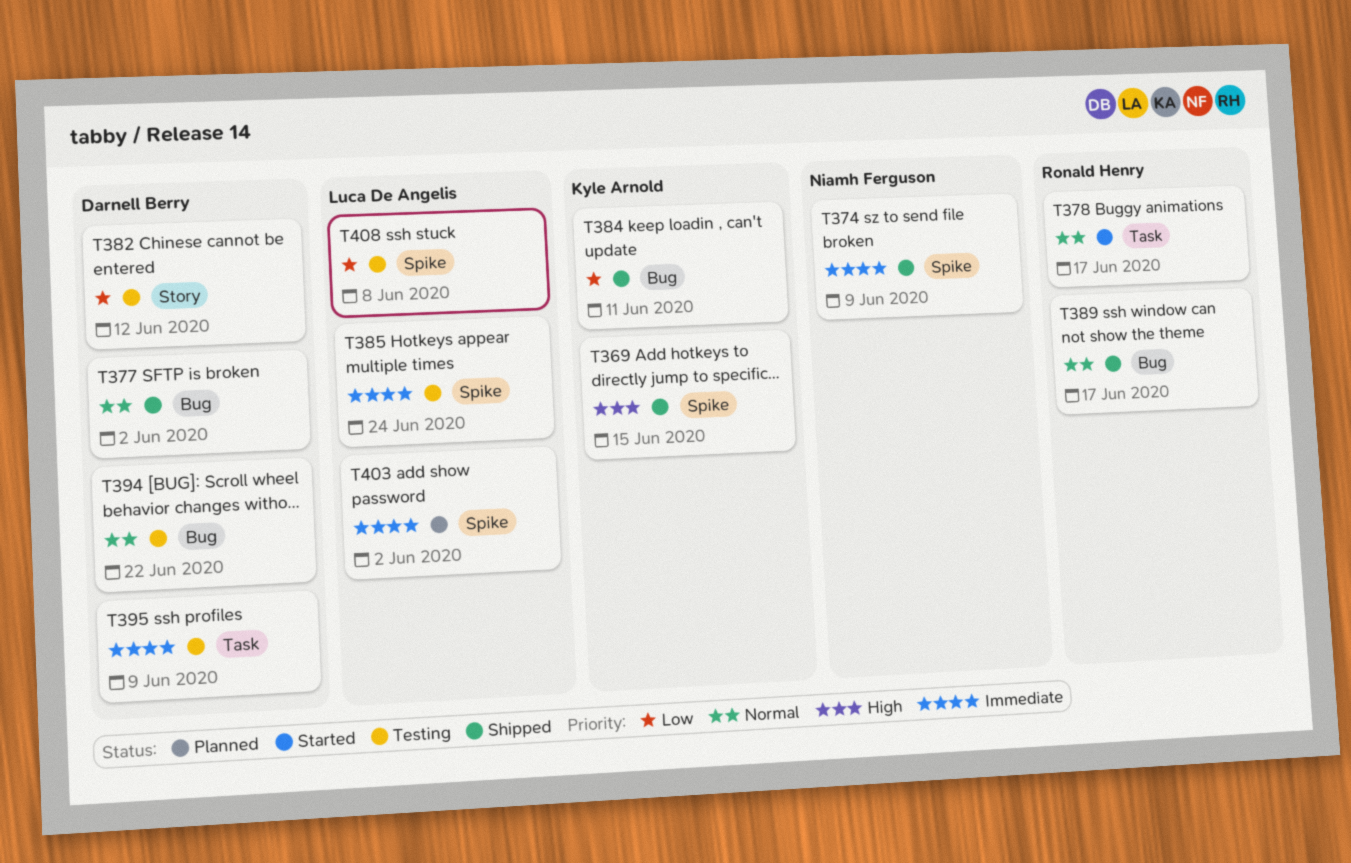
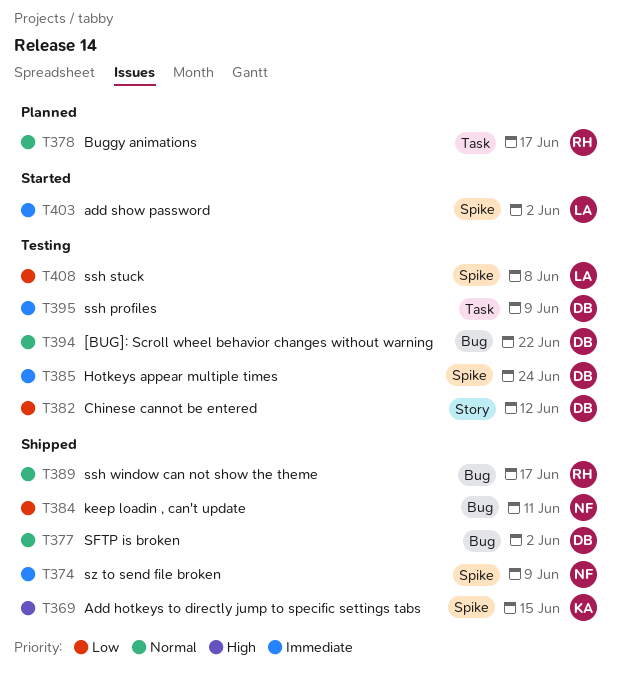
T378, status: Started -> Planned
T384, owner: Kyle Arnold -> Niamh Ferguson
T385, owner: Luca De Angelis -> Darnell Berry
T403, status: Planned -> Started

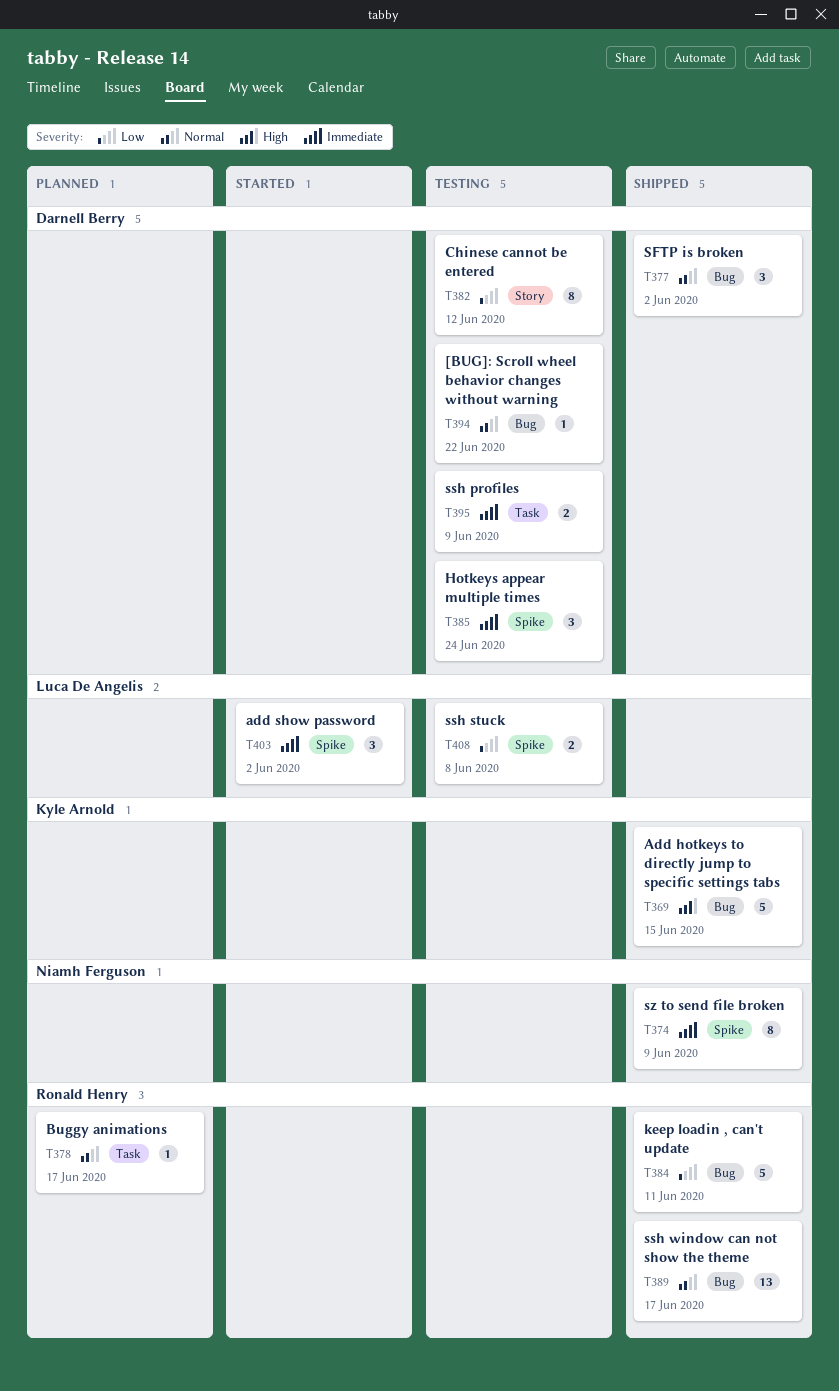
T369, label: Spike -> Bug
T384, owner: Niamh Ferguson -> Ronald Henry

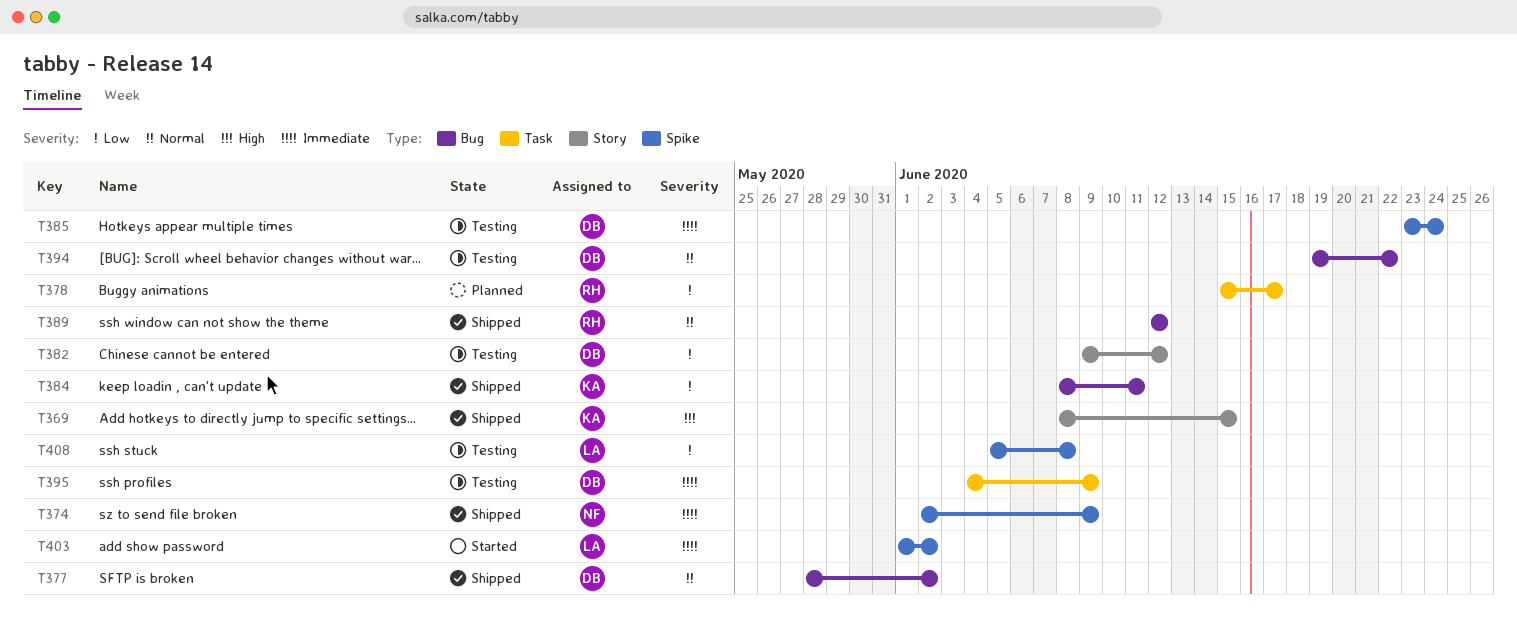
T369, label: Bug -> Story
T378, priority: Normal -> Low
T384, owner: Ronald Henry -> Kyle Arnold
T389, due: Jun 17 -> Jun 12

